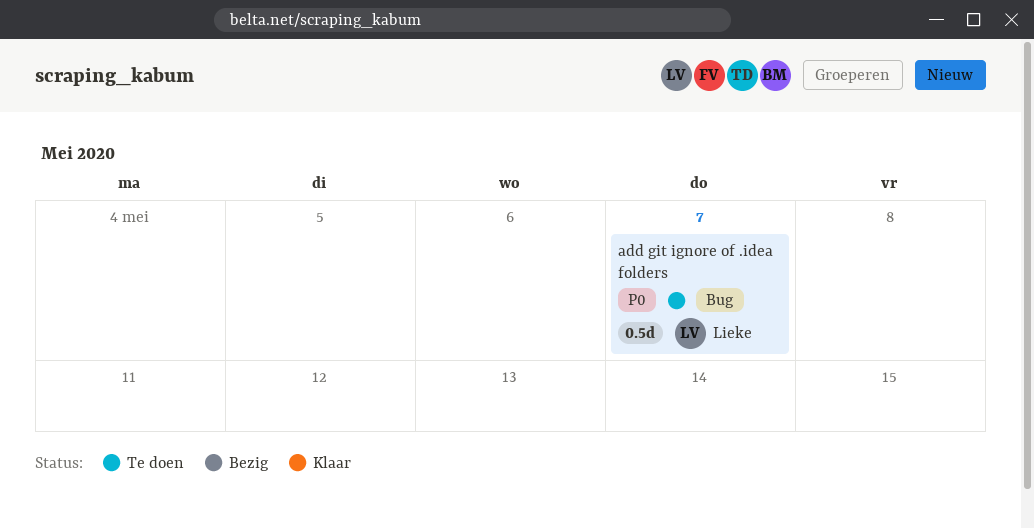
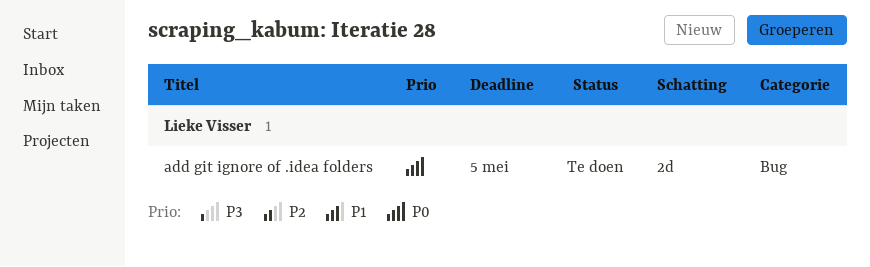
add git ignore of .idea folders, estimate: 0.5d -> 2d
add git ignore of .idea folders, due: May 7 -> May 5

